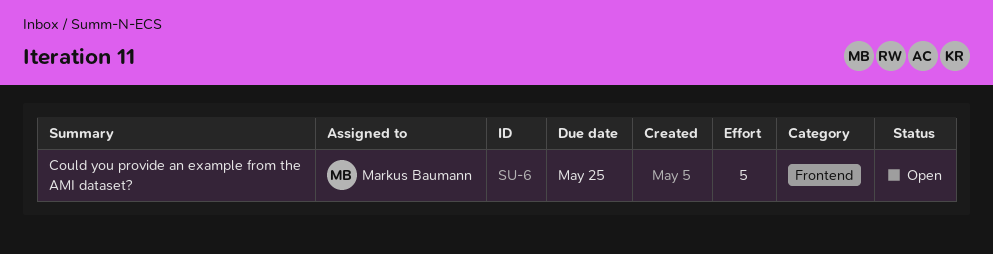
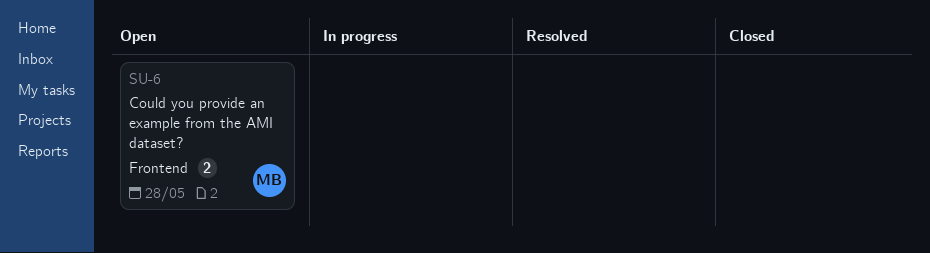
SU-6, estimate: 5 -> 2
SU-6, due: May 25 -> May 28

